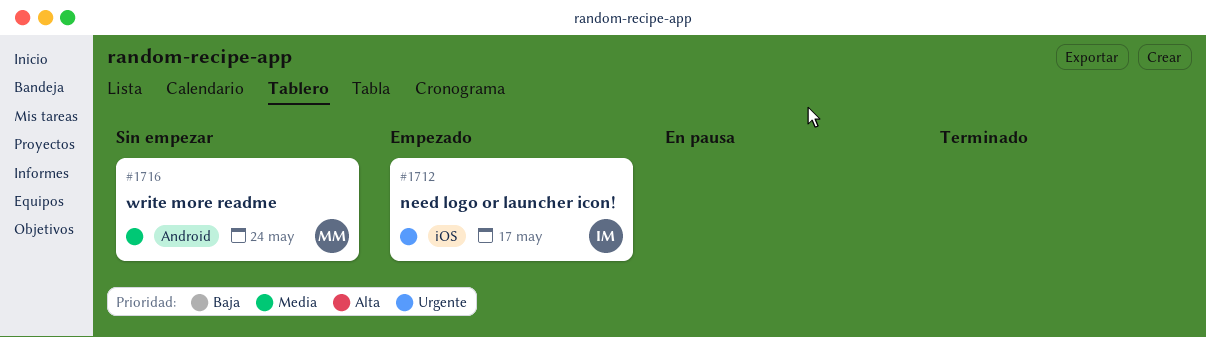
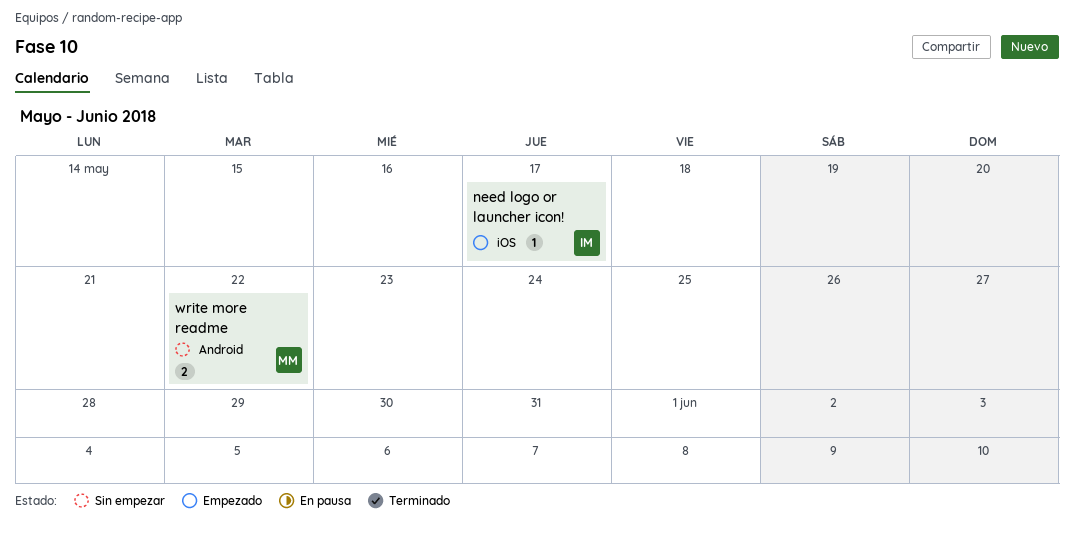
write more readme, due: May 24 -> May 22

